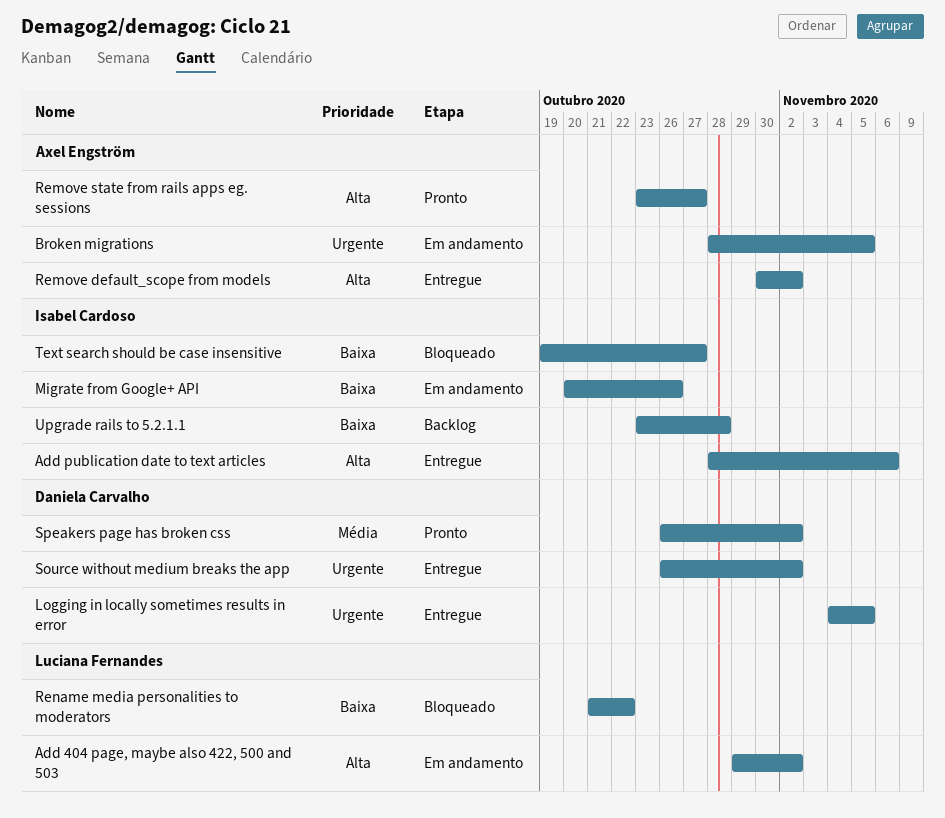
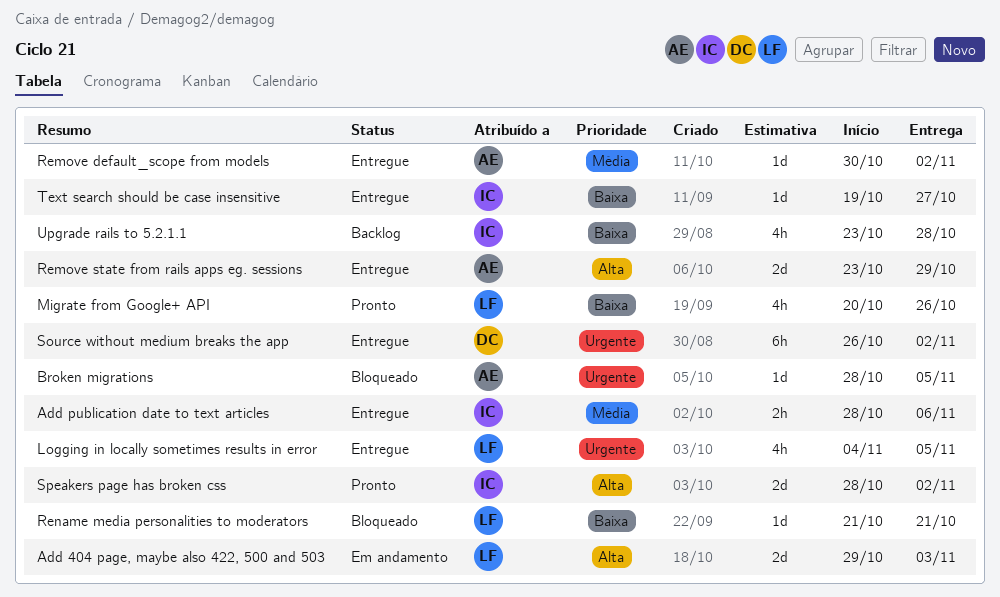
Add 404 page, maybe also 422, 500 and 503, due: Nov 2 -> Nov 3
Add publication date to text articles, priority: Alta -> Média
Broken migrations, status: Em andamento -> Bloqueado
Logging in locally sometimes results in error, owner: Daniela Carvalho -> Luciana Fernandes
Migrate from Google+ API, status: Em andamento -> Pronto
Migrate from Google+ API, owner: Isabel Cardoso -> Luciana Fernandes
Remove default_scope from models, priority: Alta -> Média
Remove state from rails apps eg. sessions, status: Pronto -> Entregue
Remove state from rails apps eg. sessions, due: Oct 27 -> Oct 29
Rename media personalities to moderators, due: Oct 22 -> Oct 21
Speakers page has broken css, owner: Daniela Carvalho -> Isabel Cardoso
Speakers page has broken css, priority: Média -> Alta
Speakers page has broken css, start: Oct 26 -> Oct 28
Text search should be case insensitive, status: Bloqueado -> Entregue

